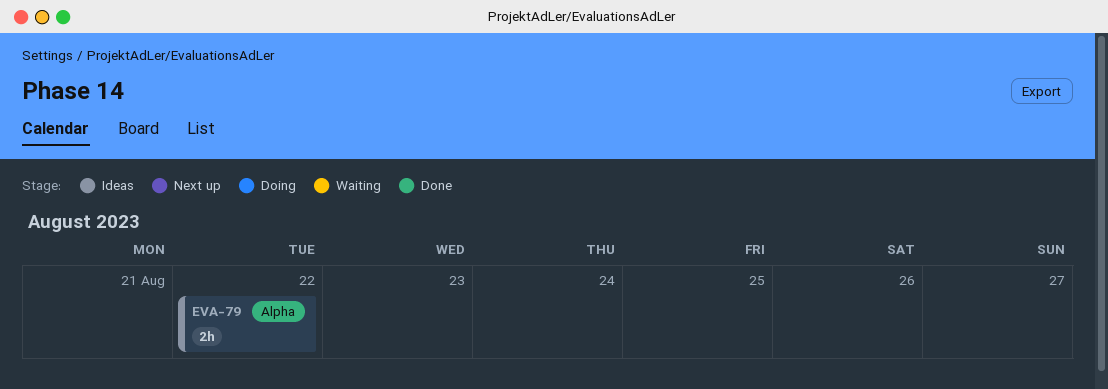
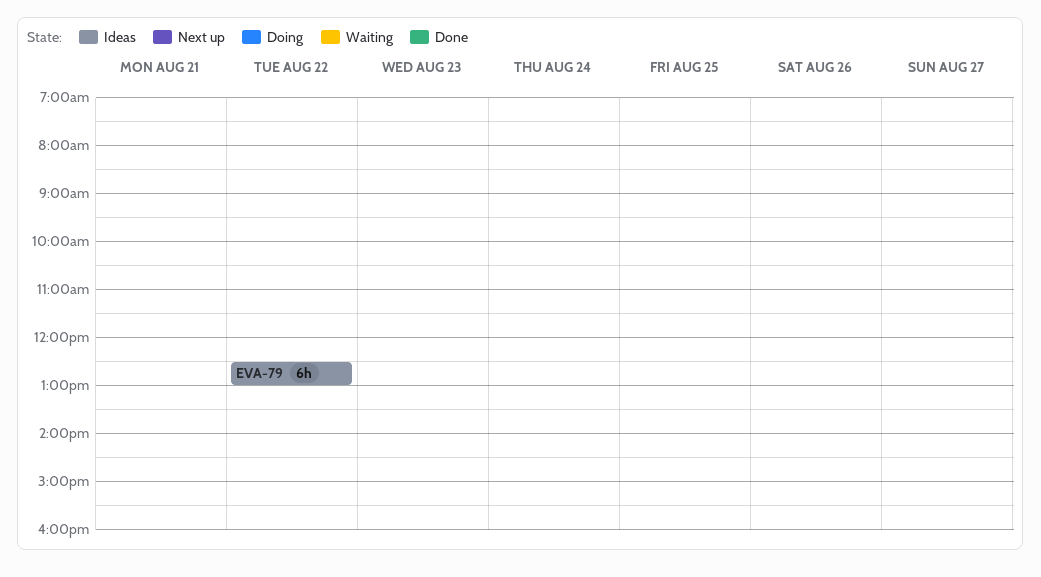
EVA-79, estimate: 2h -> 6h

